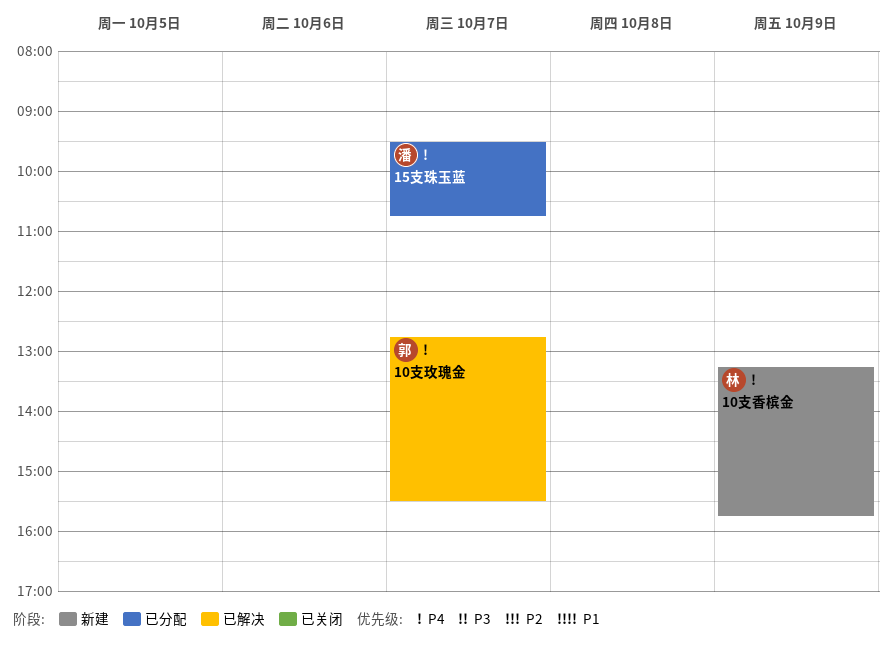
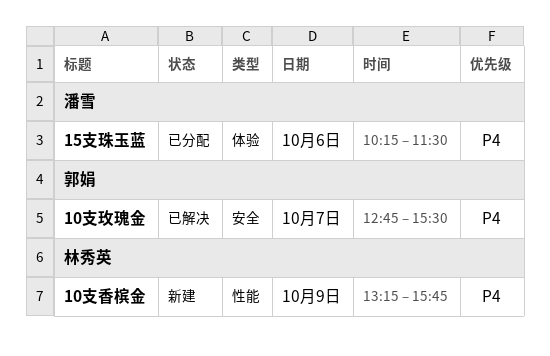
15支珠玉蓝, day: Oct 7 -> Oct 6
15支珠玉蓝, begins: 09:30 -> 10:15
15支珠玉蓝, ends: 10:45 -> 11:30

